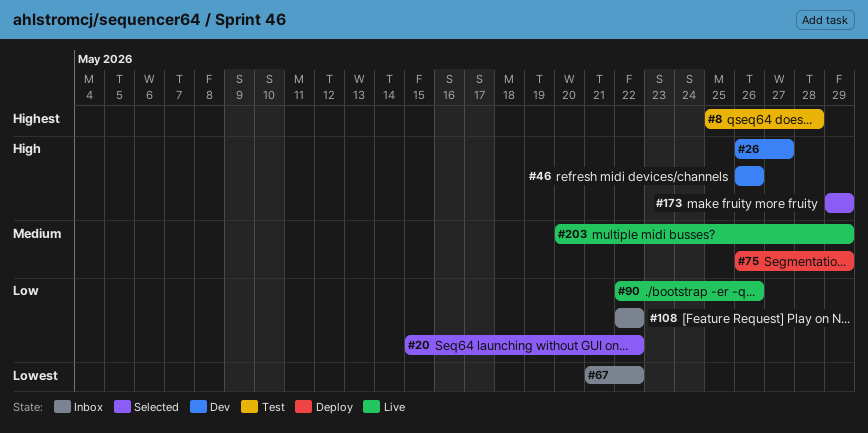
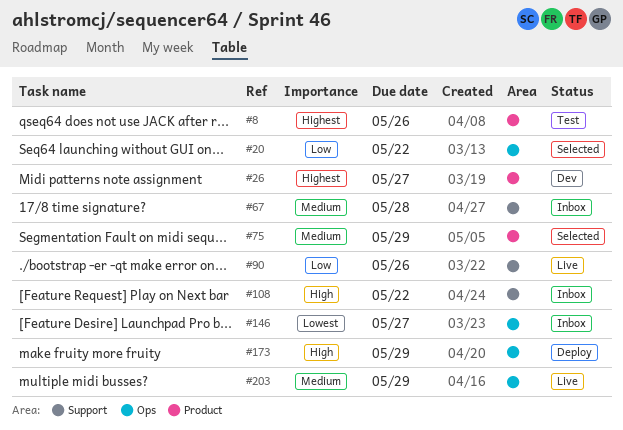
#8, due: May 28 -> May 26
#26, priority: High -> Highest
#46: present -> none
#67, priority: Lowest -> Medium
#67, due: May 22 -> May 28
#75, status: Deploy -> Selected
#108, priority: Low -> High
#146: none -> present
#173, status: Selected -> Deploy

